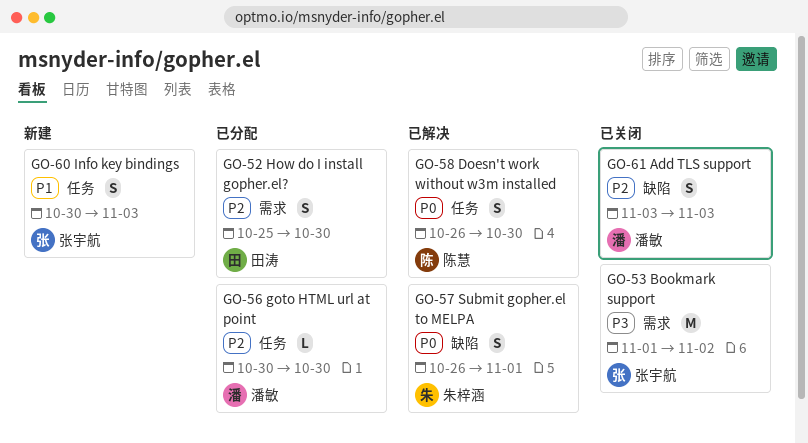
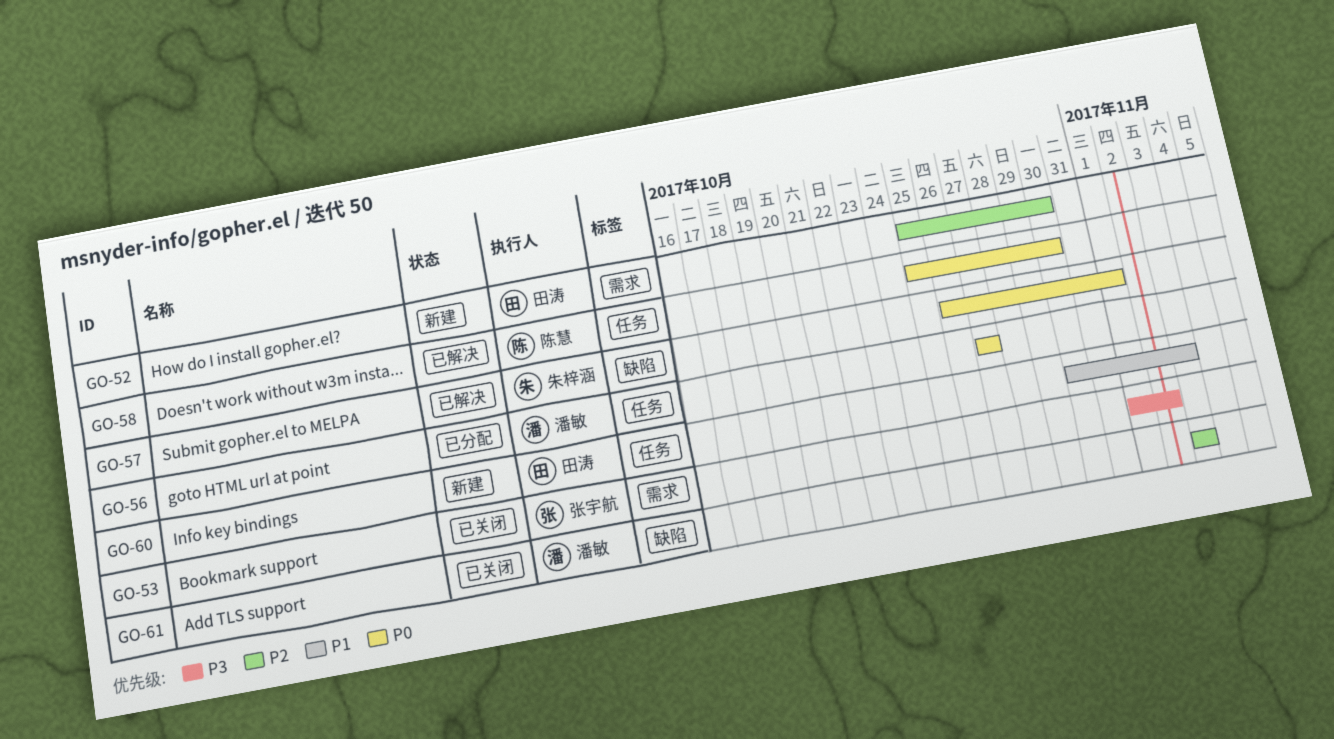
GO-52, status: 已分配 -> 新建
GO-56, priority: P2 -> P0
GO-56, start: Oct 30 -> Oct 27
GO-56, due: Oct 30 -> Oct 27
GO-58, start: Oct 26 -> Oct 25
GO-60, owner: 张宇航 -> 田涛

